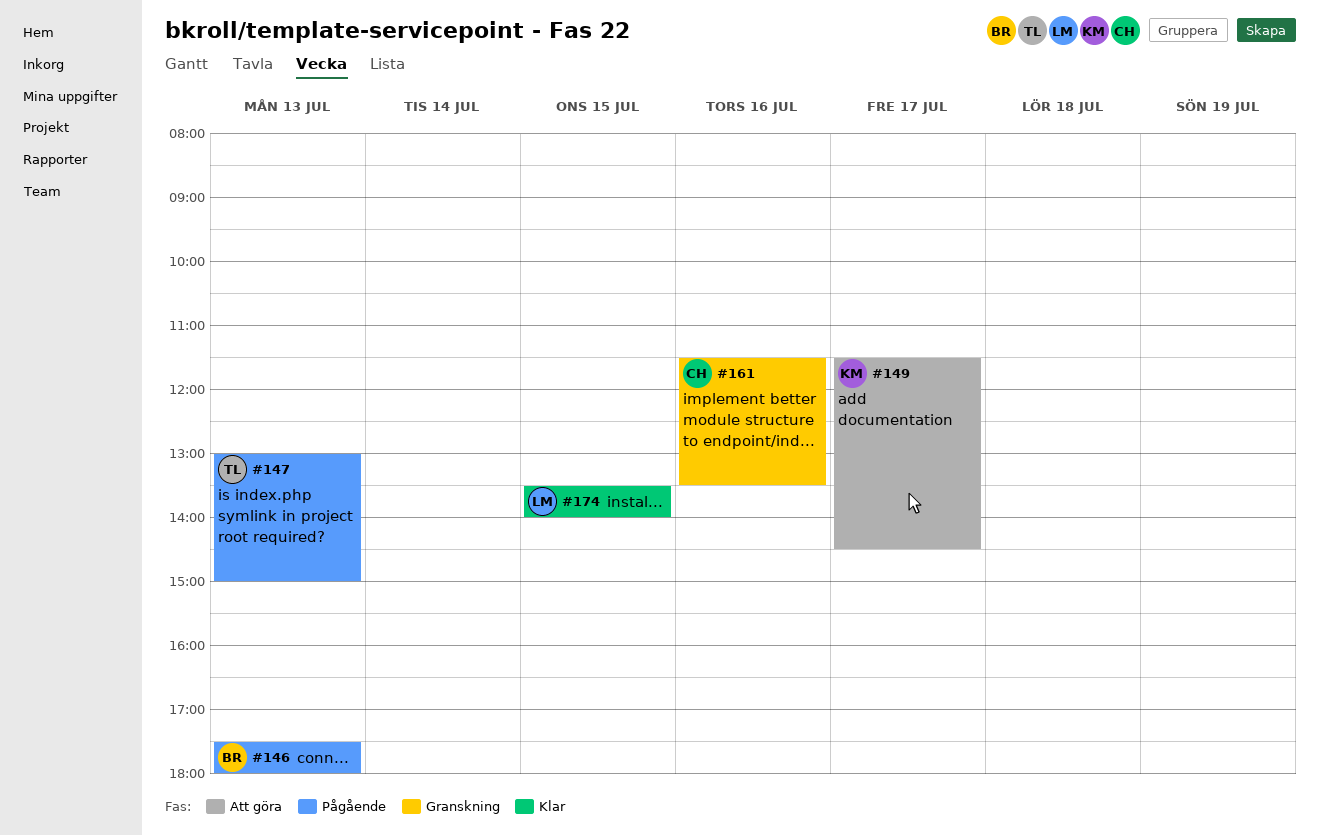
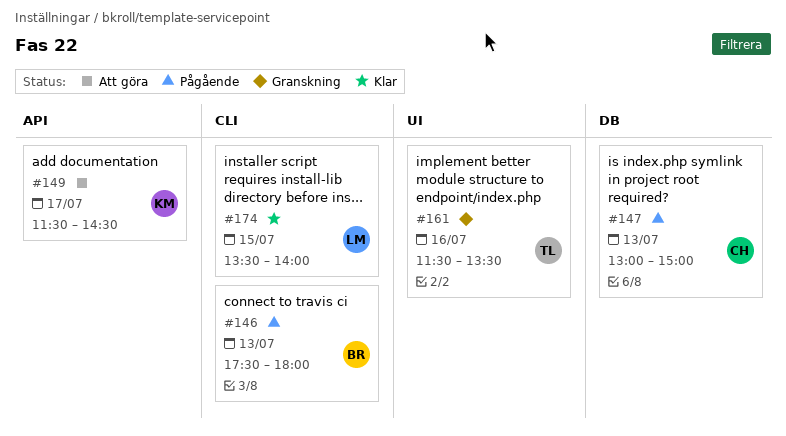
#147, owner: TL -> CH
#161, owner: CH -> TL

